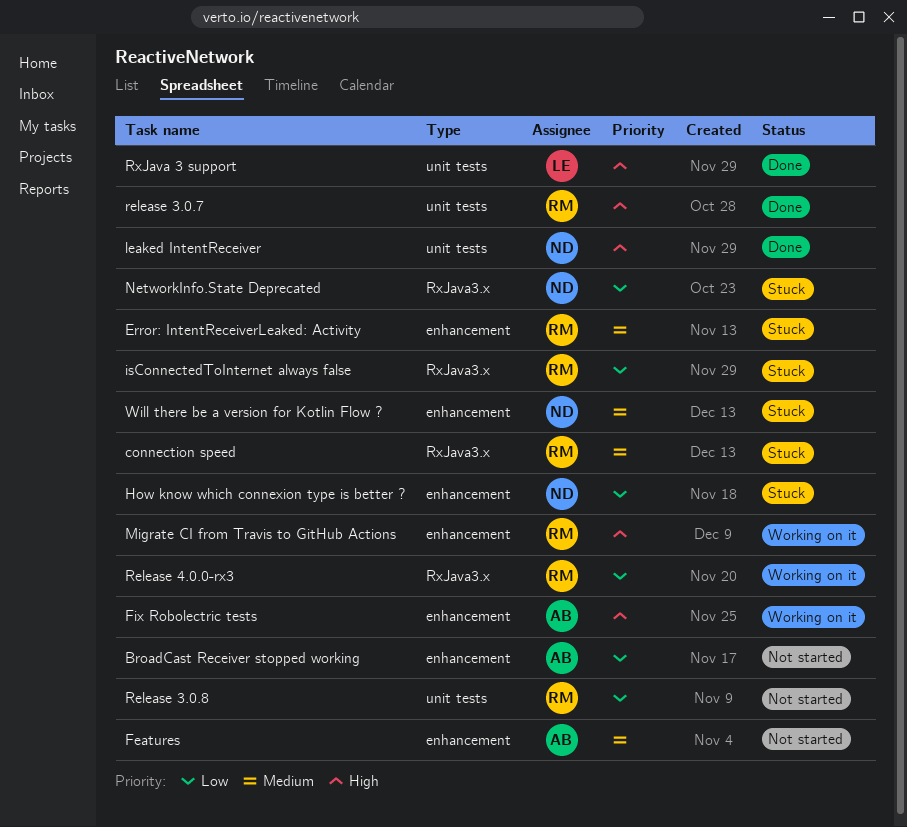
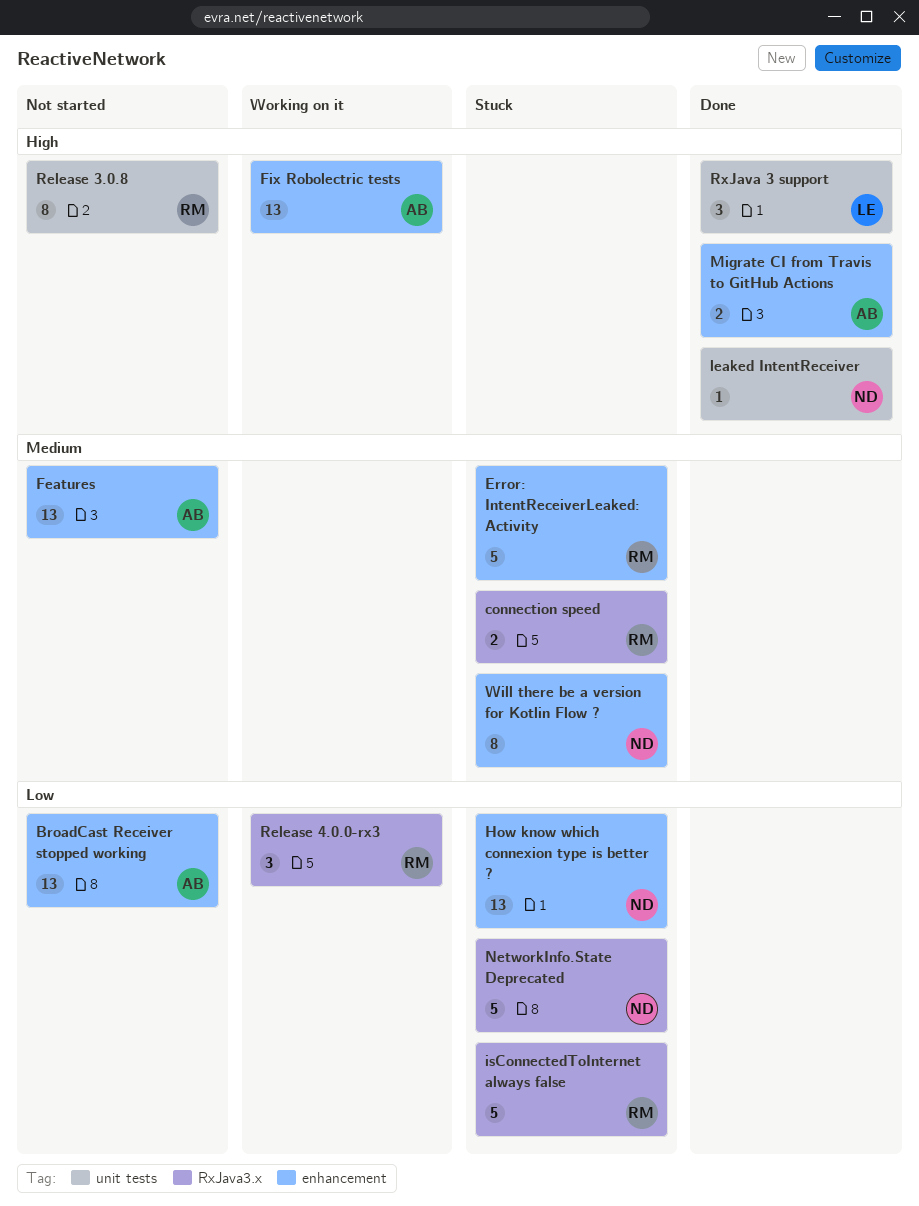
Migrate CI from Travis to GitHub Actions, status: Working on it -> Done
Migrate CI from Travis to GitHub Actions, owner: RM -> AB
release 3.0.7: present -> none
Release 3.0.8, priority: Low -> High

